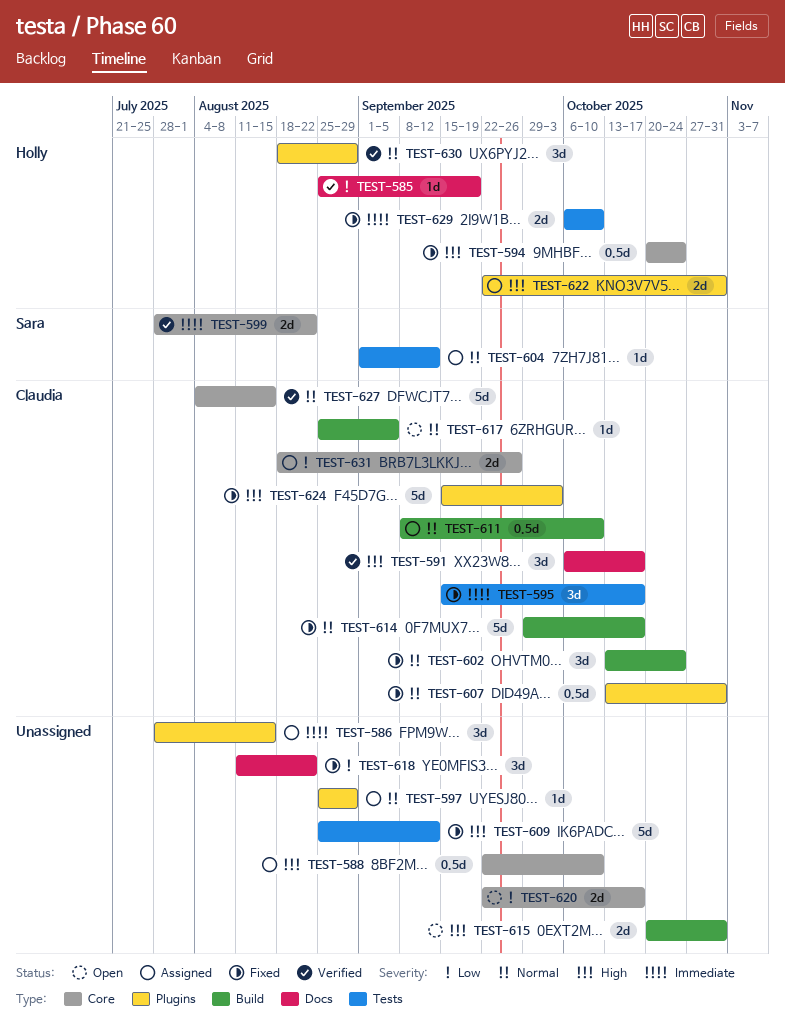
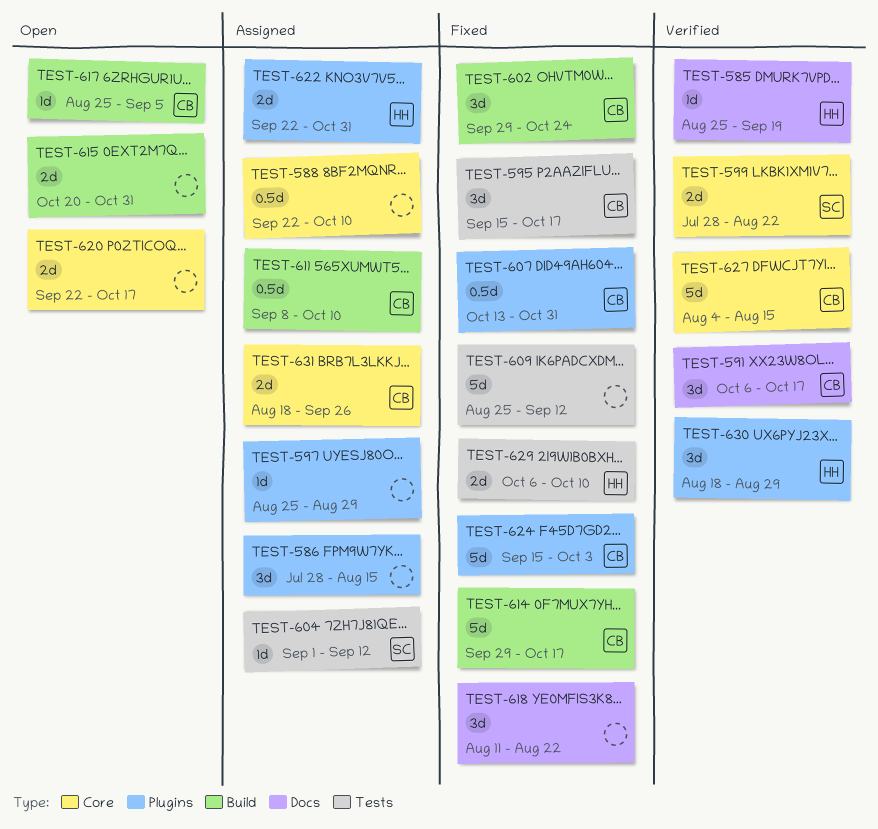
TEST-594: present -> none
TEST-602, start: Oct 13 -> Sep 29

